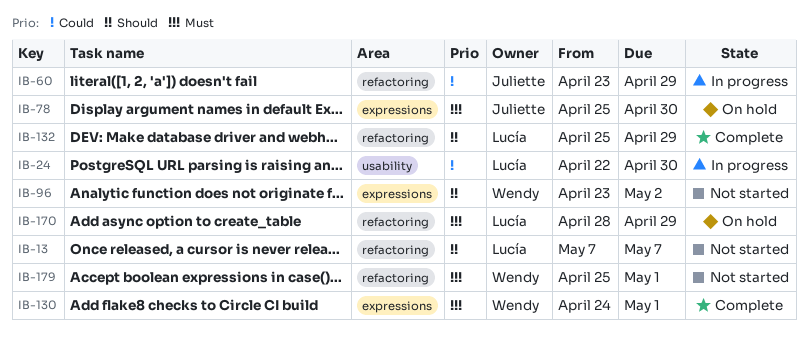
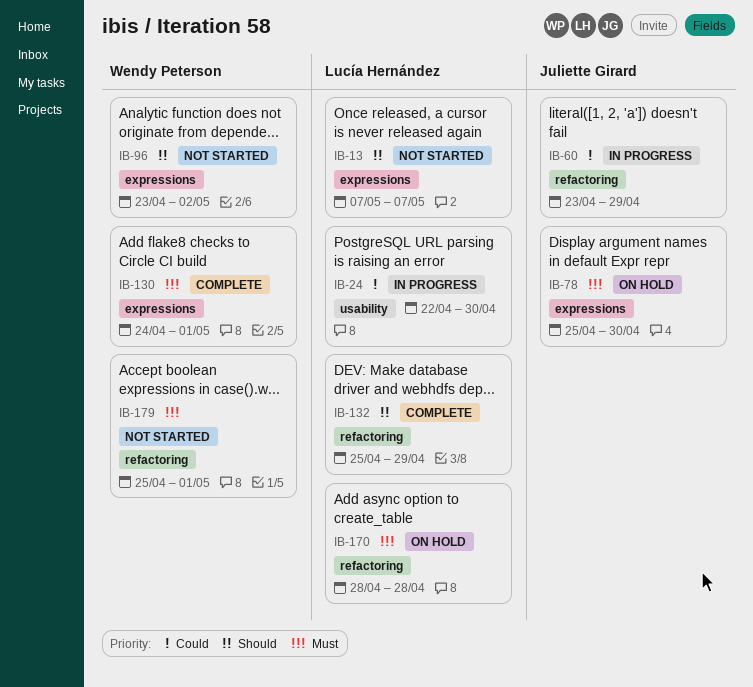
IB-13, label: refactoring -> expressions
IB-170, due: Apr 29 -> Apr 28

